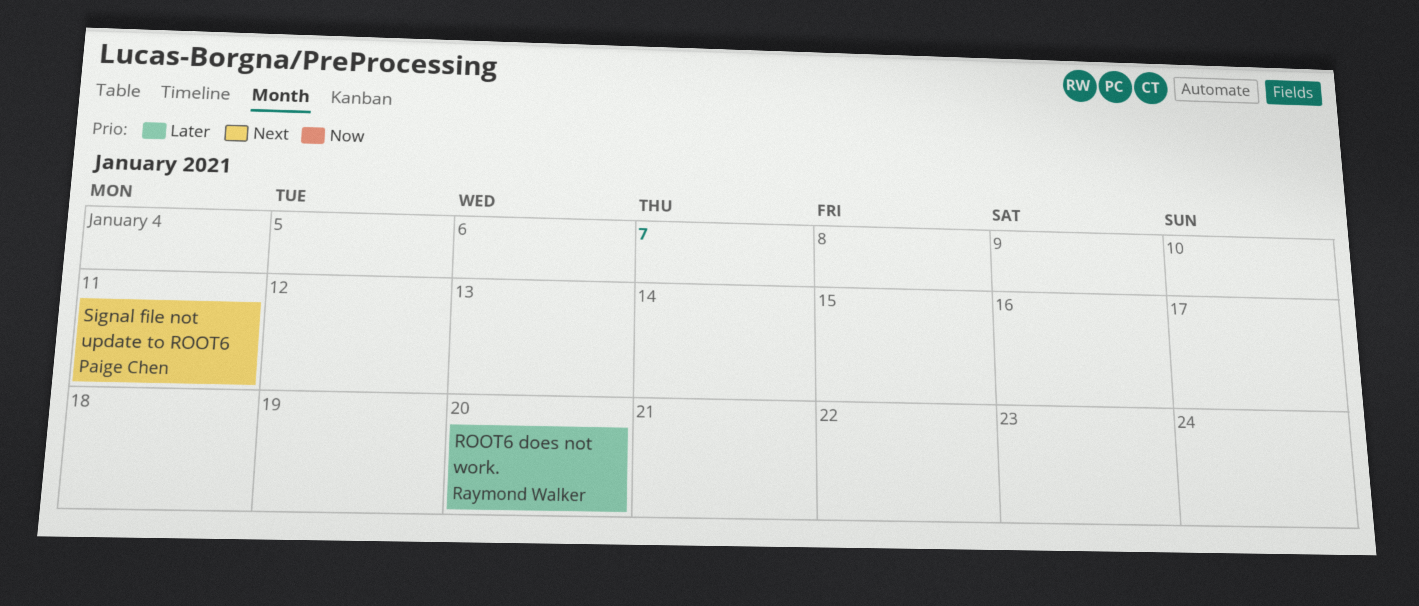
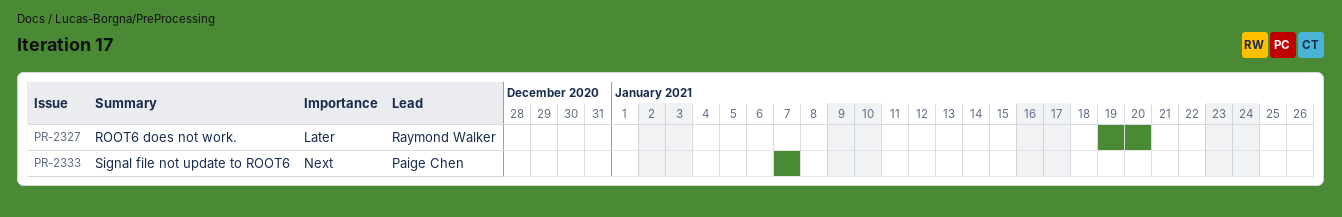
Signal file not update to ROOT6, due: Jan 11 -> Jan 7

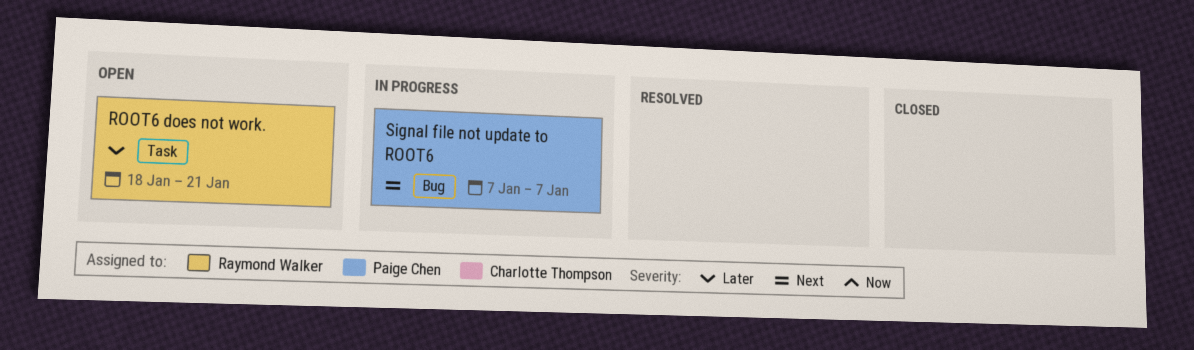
ROOT6 does not work., start: Jan 19 -> Jan 18
ROOT6 does not work., due: Jan 20 -> Jan 21

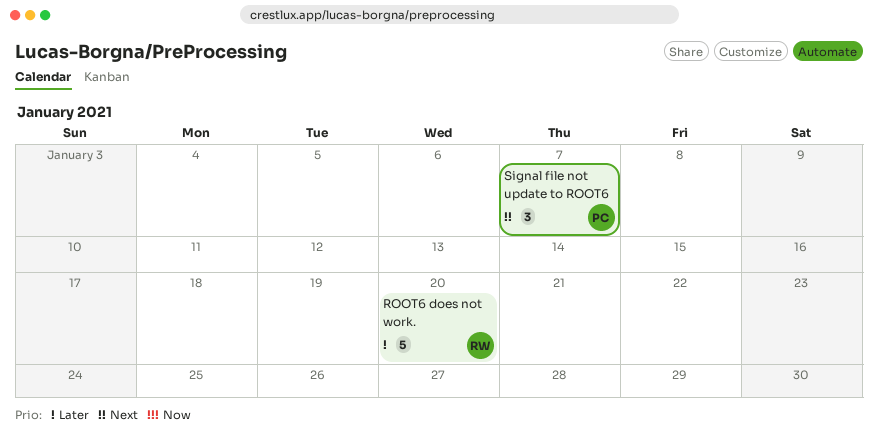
ROOT6 does not work., due: Jan 21 -> Jan 20

